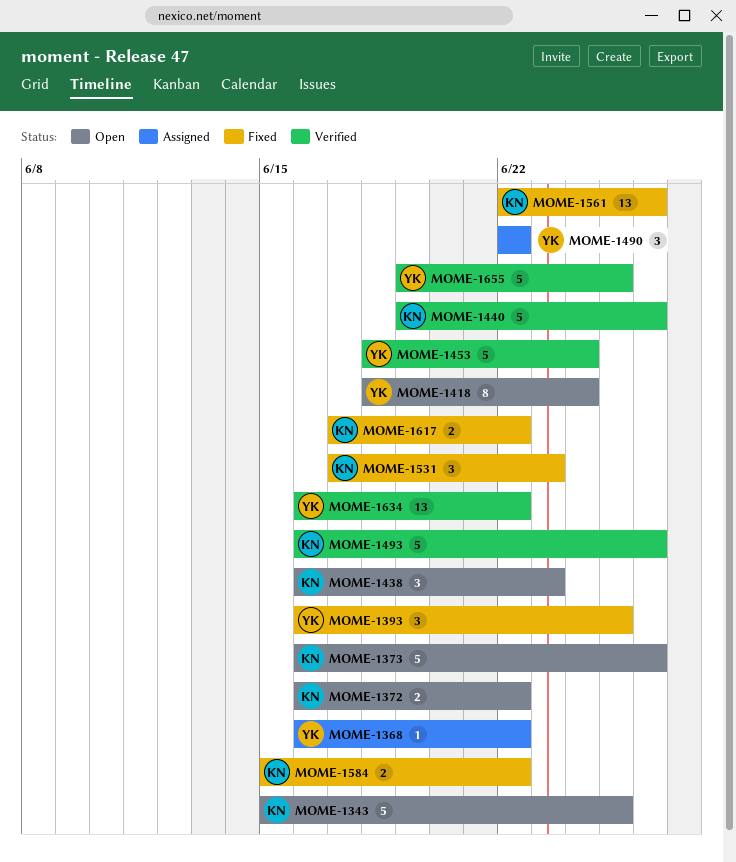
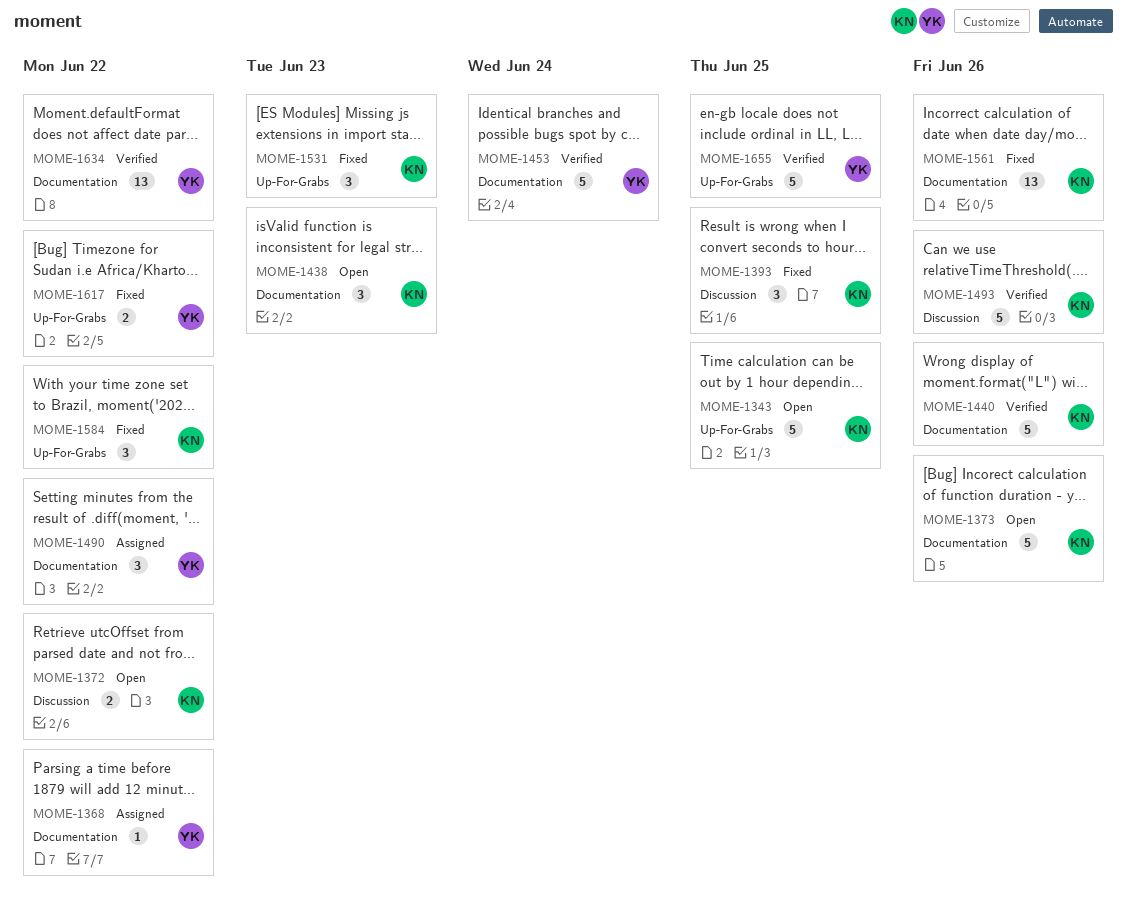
MOME-1393, owner: YK -> KN
MOME-1418: present -> none
MOME-1584, estimate: 2 -> 3
MOME-1617, owner: KN -> YK

